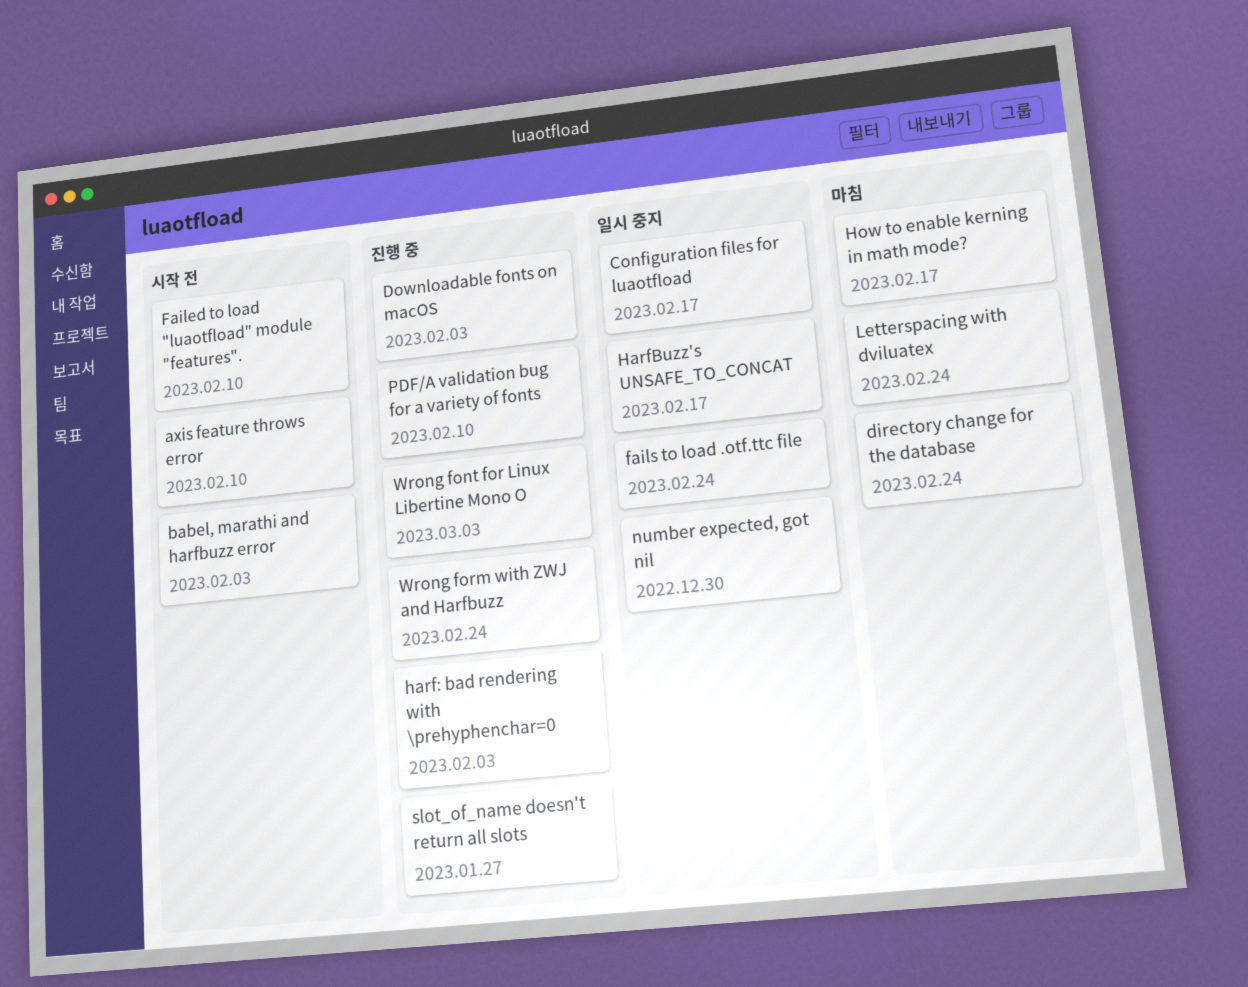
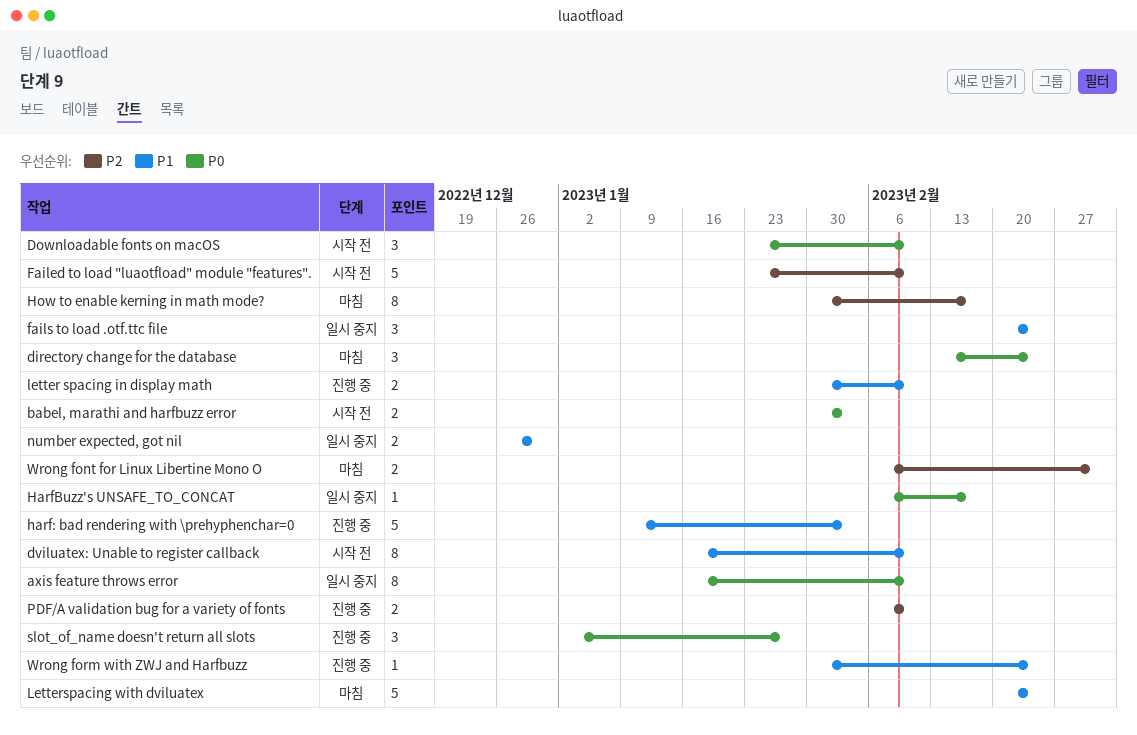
axis feature throws error, status: 시작 전 -> 일시 중지
Configuration files for luaotfload: present -> none
Downloadable fonts on macOS, status: 진행 중 -> 시작 전
Downloadable fonts on macOS, due: Feb 3 -> Feb 10
dviluatex: Unable to register callback: none -> present
letter spacing in display math: none -> present
Wrong font for Linux Libertine Mono O, status: 진행 중 -> 마침

